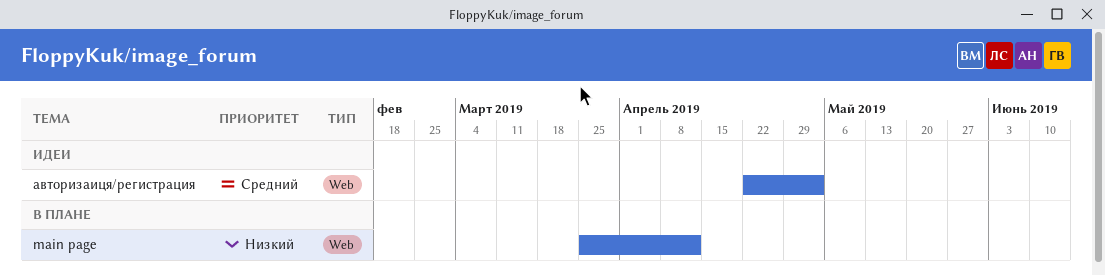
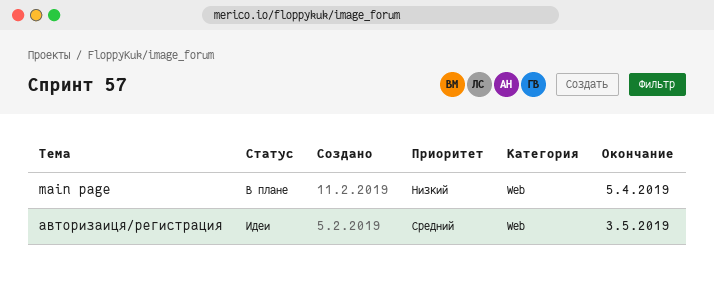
main page, due: Apr 12 -> Apr 5

